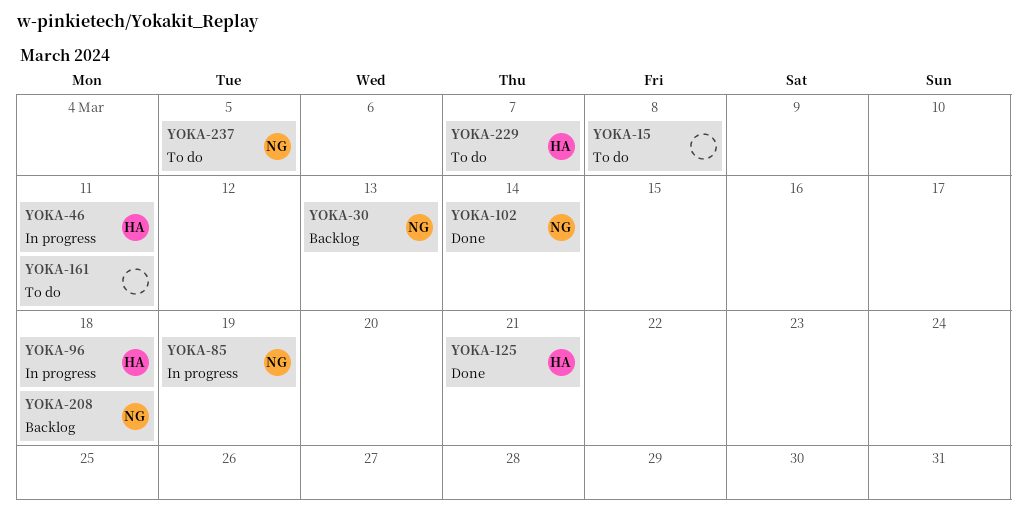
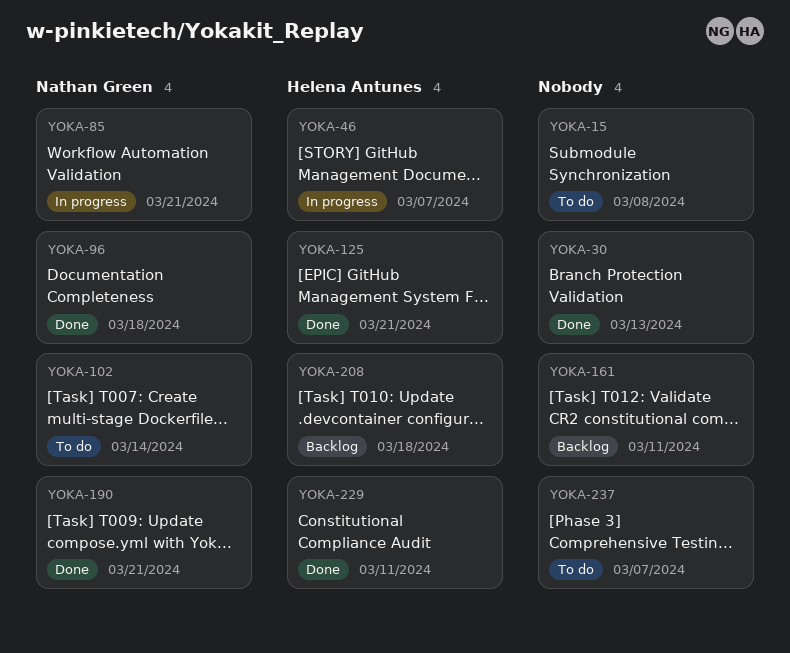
YOKA-30, status: Backlog -> Done
YOKA-30, owner: Nathan Green -> none
YOKA-46, due: Mar 11 -> Mar 7
YOKA-85, due: Mar 19 -> Mar 21
YOKA-96, status: In progress -> Done
YOKA-96, owner: Helena Antunes -> Nathan Green
YOKA-102, status: Done -> To do
YOKA-161, status: To do -> Backlog
YOKA-190: none -> present
YOKA-208, owner: Nathan Green -> Helena Antunes
YOKA-229, status: To do -> Done
YOKA-229, due: Mar 7 -> Mar 11
YOKA-237, owner: Nathan Green -> none
YOKA-237, due: Mar 5 -> Mar 7

